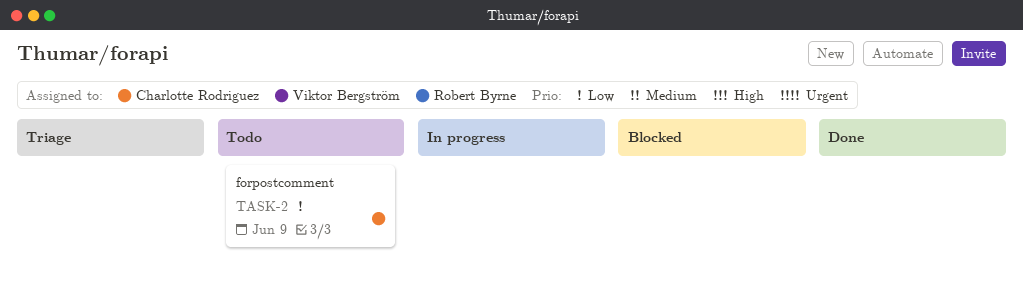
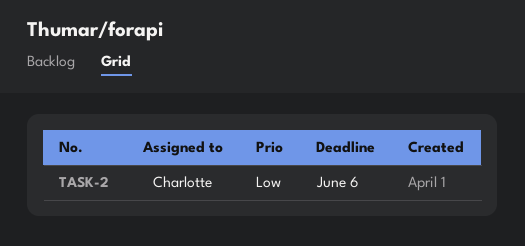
TASK-2, due: Jun 9 -> Jun 6

